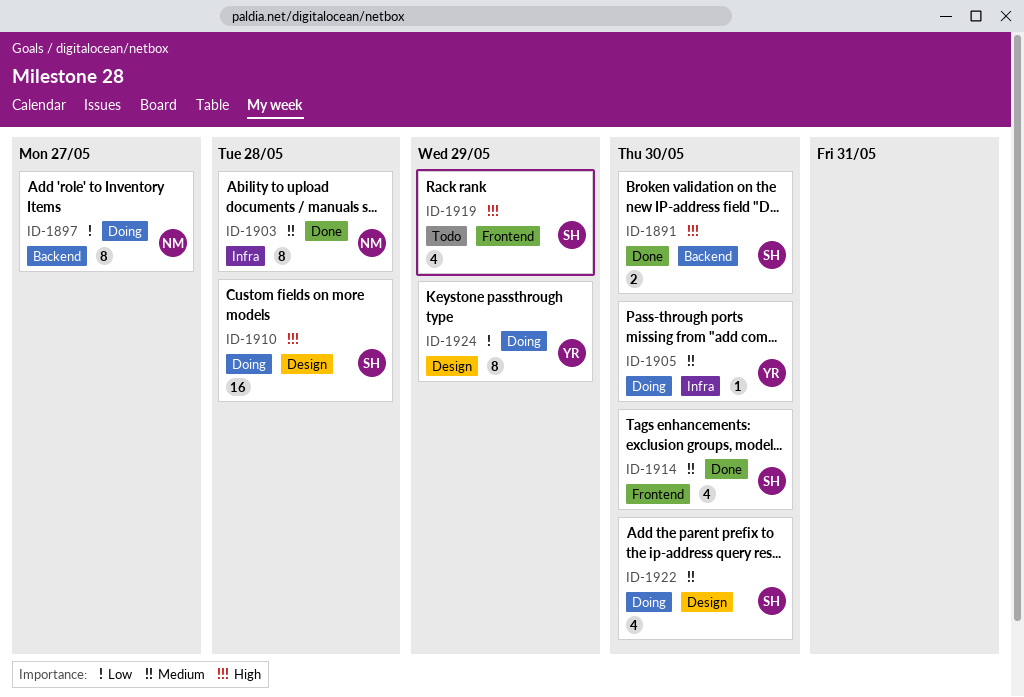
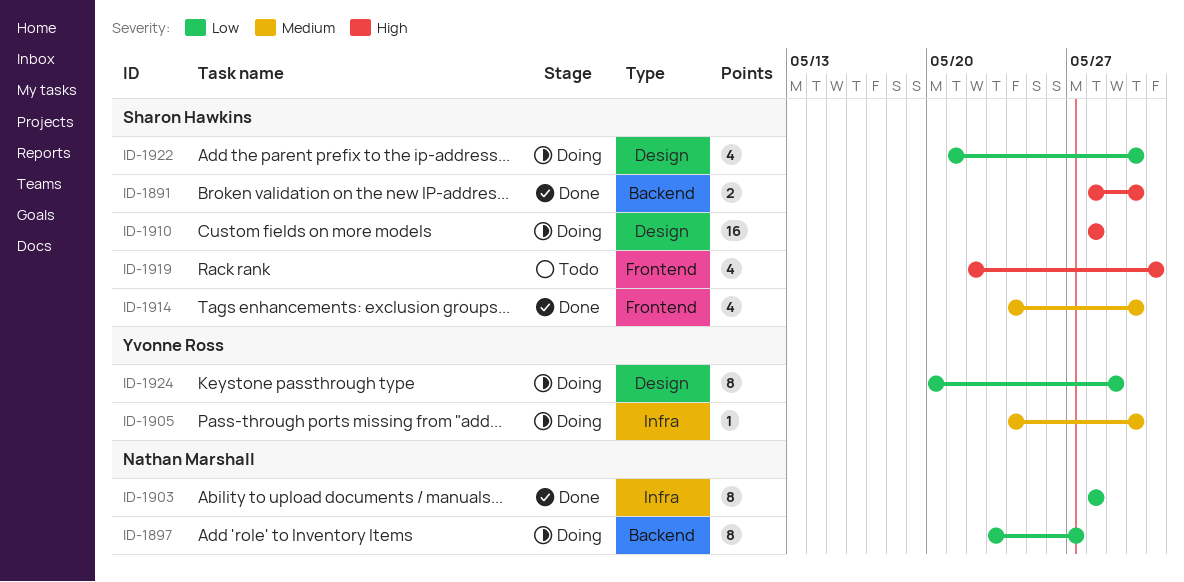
ID-1903, priority: Medium -> Low
ID-1919, due: May 29 -> May 31
ID-1922, priority: Medium -> Low

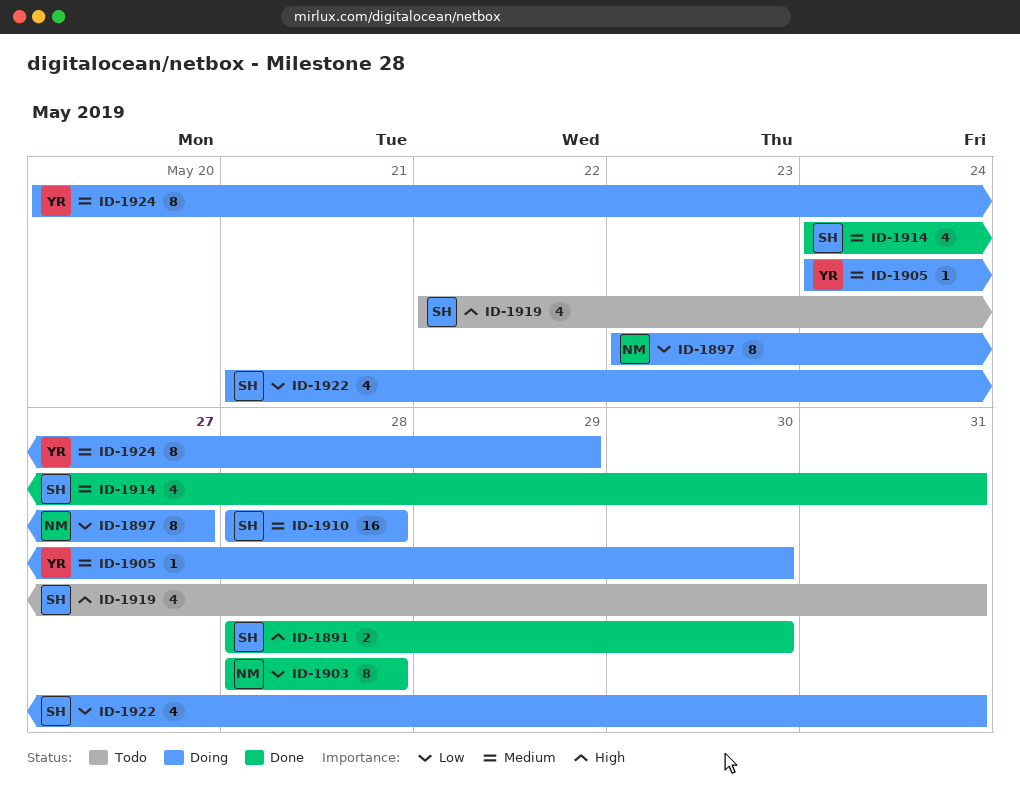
ID-1910, priority: High -> Medium
ID-1914, due: May 30 -> May 31
ID-1922, due: May 30 -> May 31
ID-1924, priority: Low -> Medium

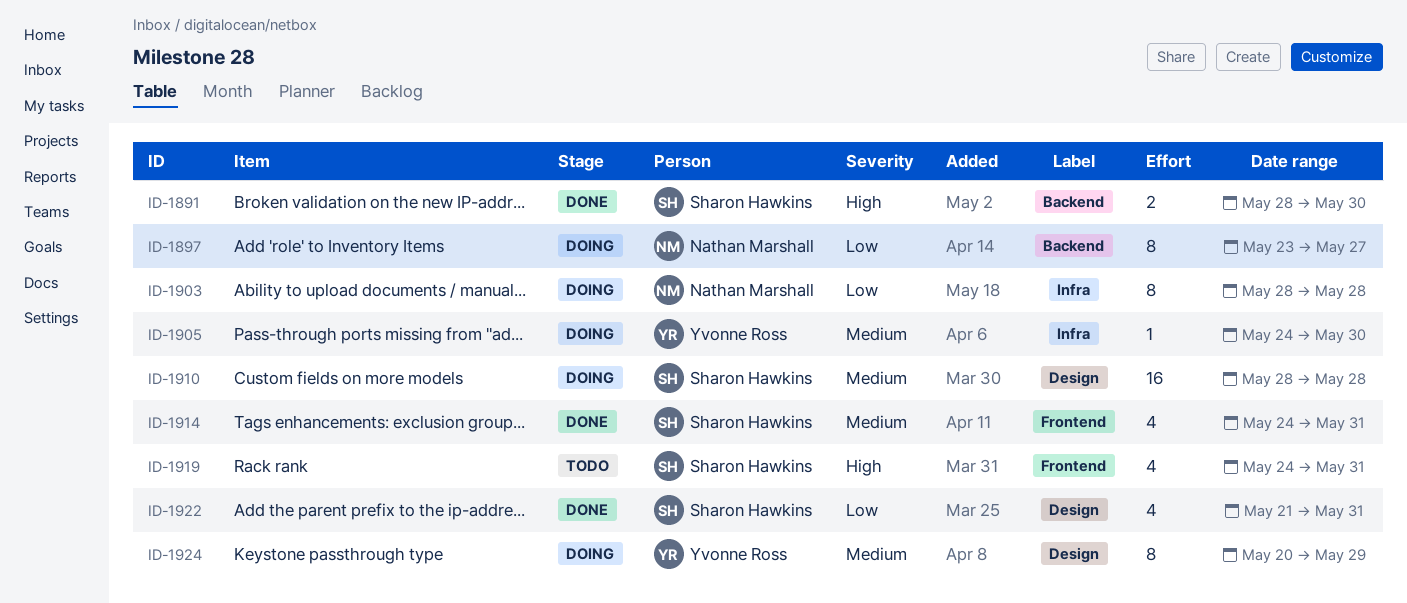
ID-1903, status: Done -> Doing
ID-1919, start: May 22 -> May 24
ID-1922, status: Doing -> Done

